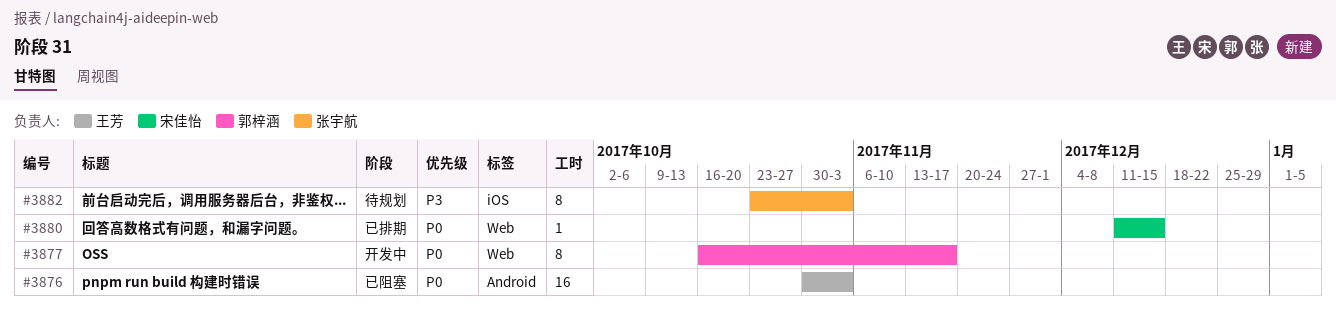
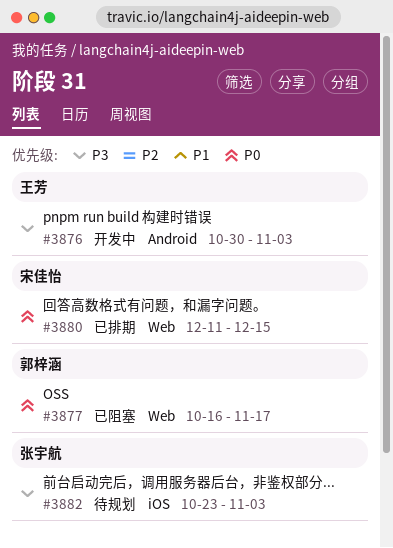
#3876, status: 已阻塞 -> 开发中
#3876, priority: P0 -> P3
#3877, status: 开发中 -> 已阻塞

